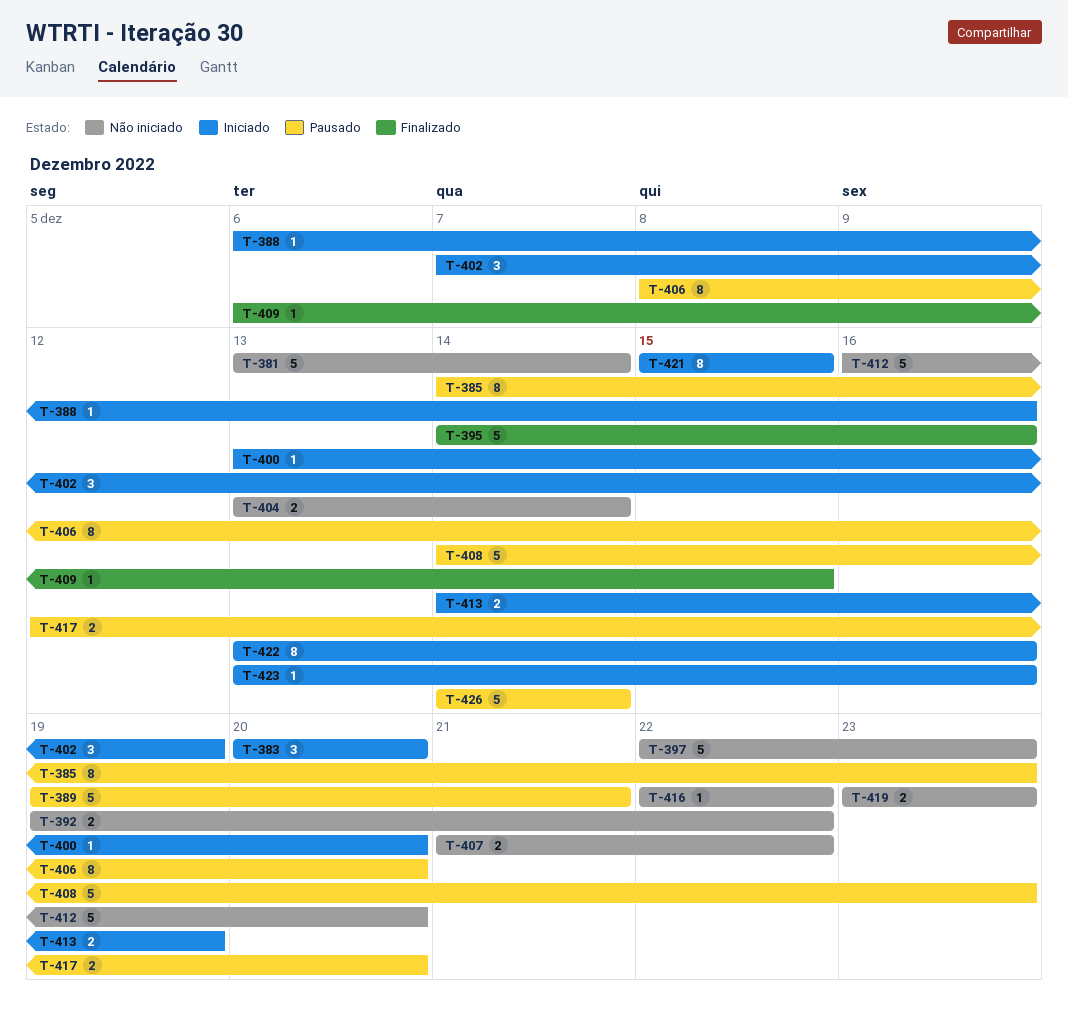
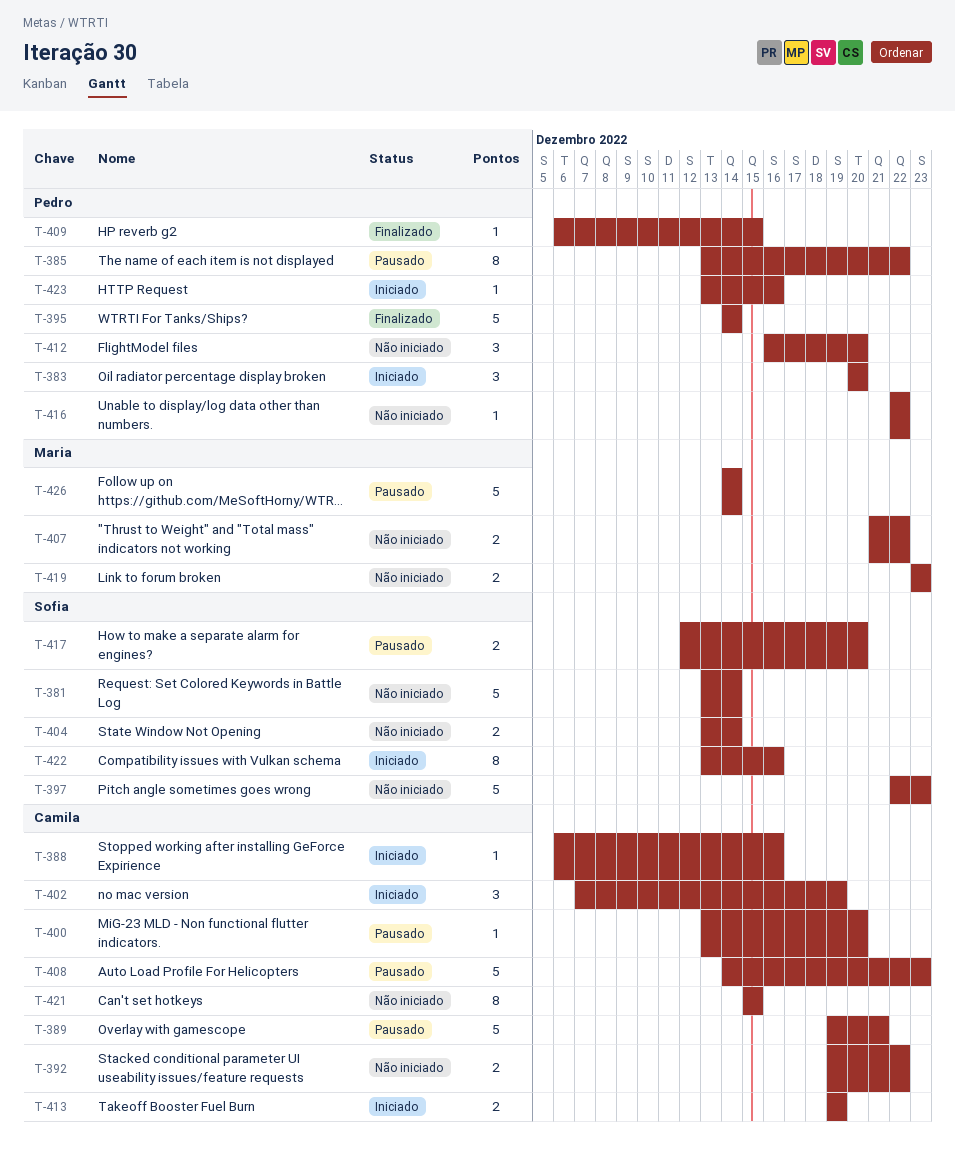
T-385, start: Dec 14 -> Dec 13
T-385, due: Dec 23 -> Dec 22
T-395, due: Dec 16 -> Dec 14
T-400, status: Iniciado -> Pausado
T-406: present -> none
T-412, estimate: 5 -> 3
T-413, start: Dec 14 -> Dec 19
T-421, status: Iniciado -> Não iniciado

